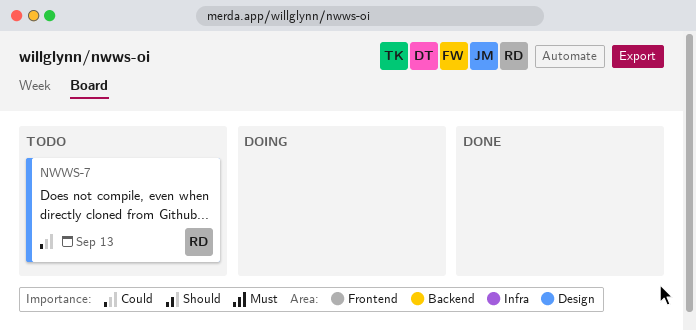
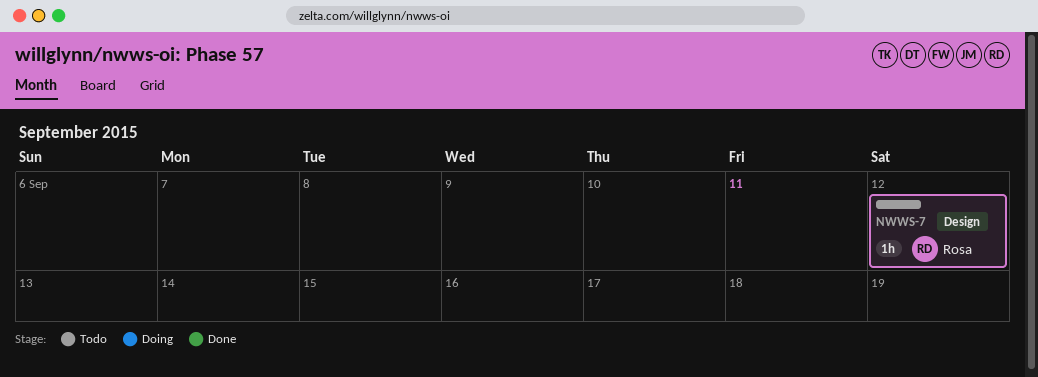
NWWS-7, due: Sep 13 -> Sep 12

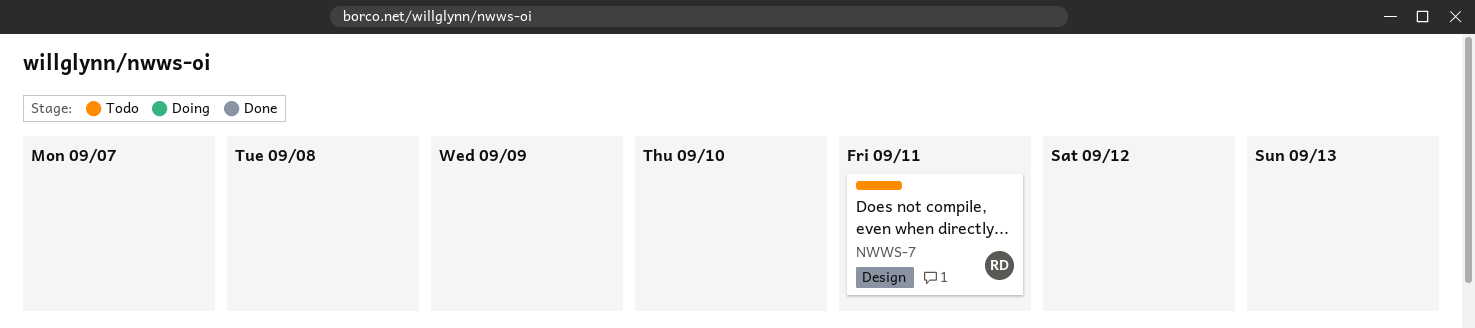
NWWS-7, due: Sep 12 -> Sep 11

